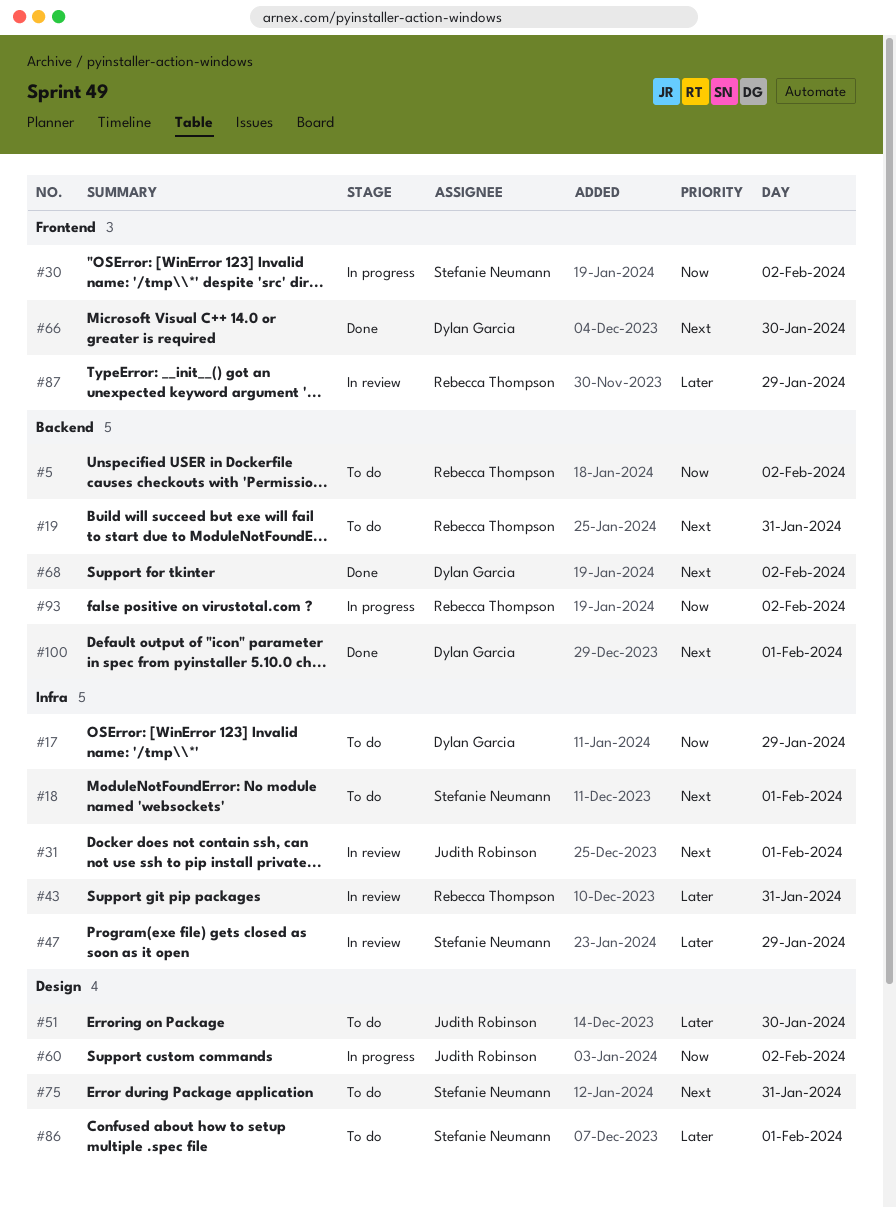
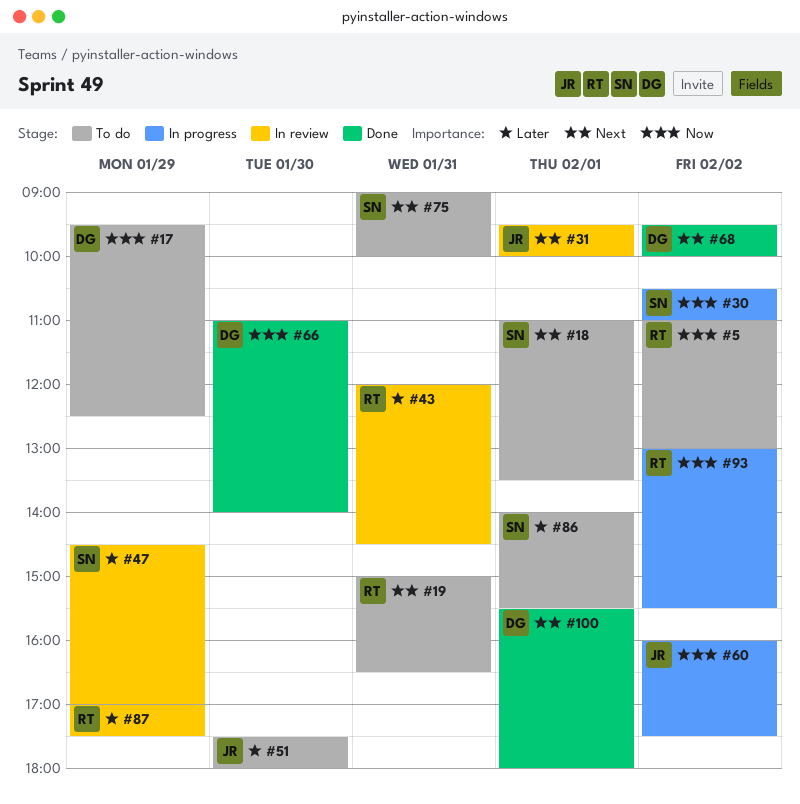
#66, priority: Next -> Now

